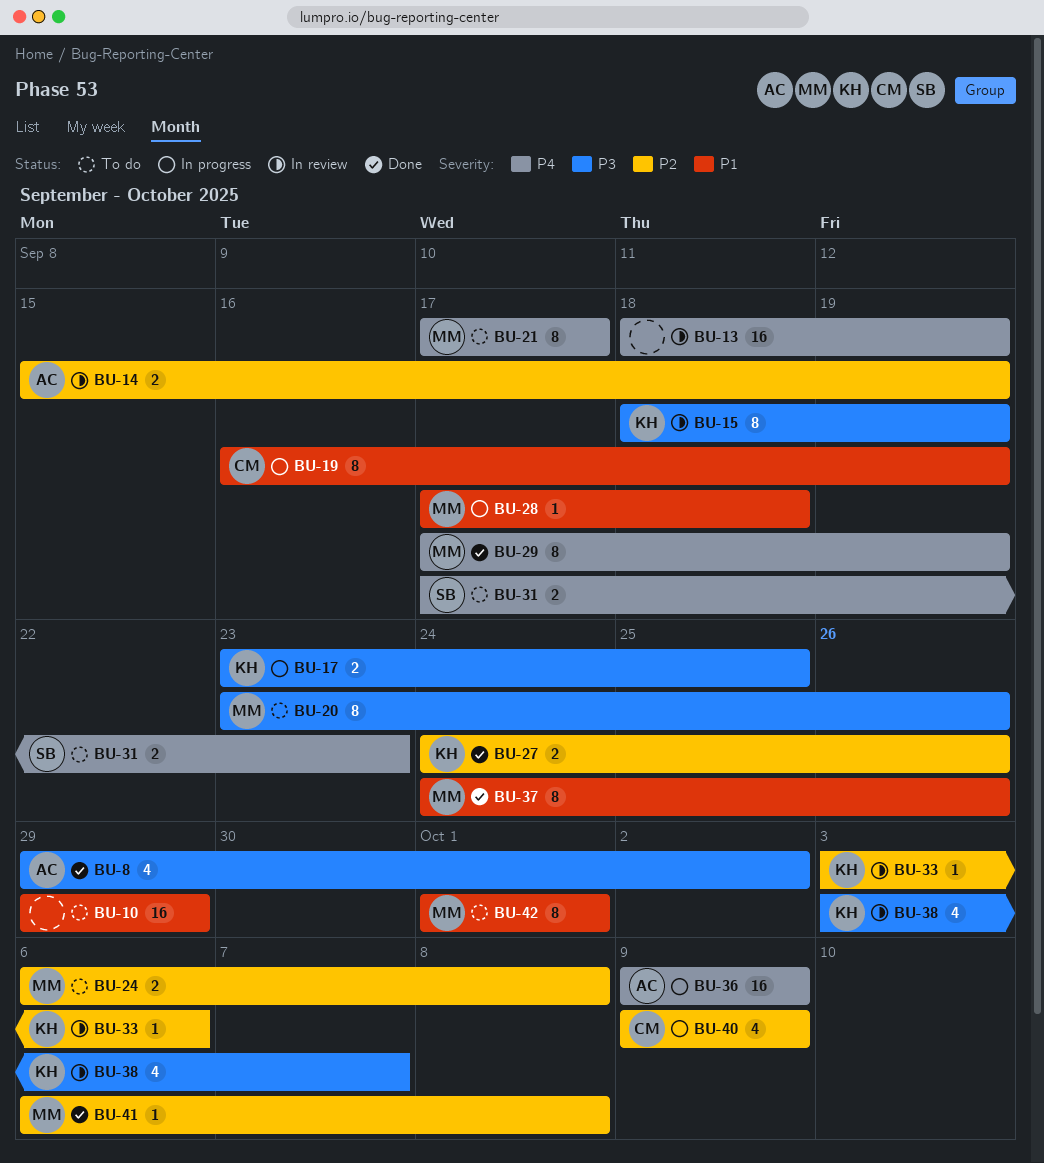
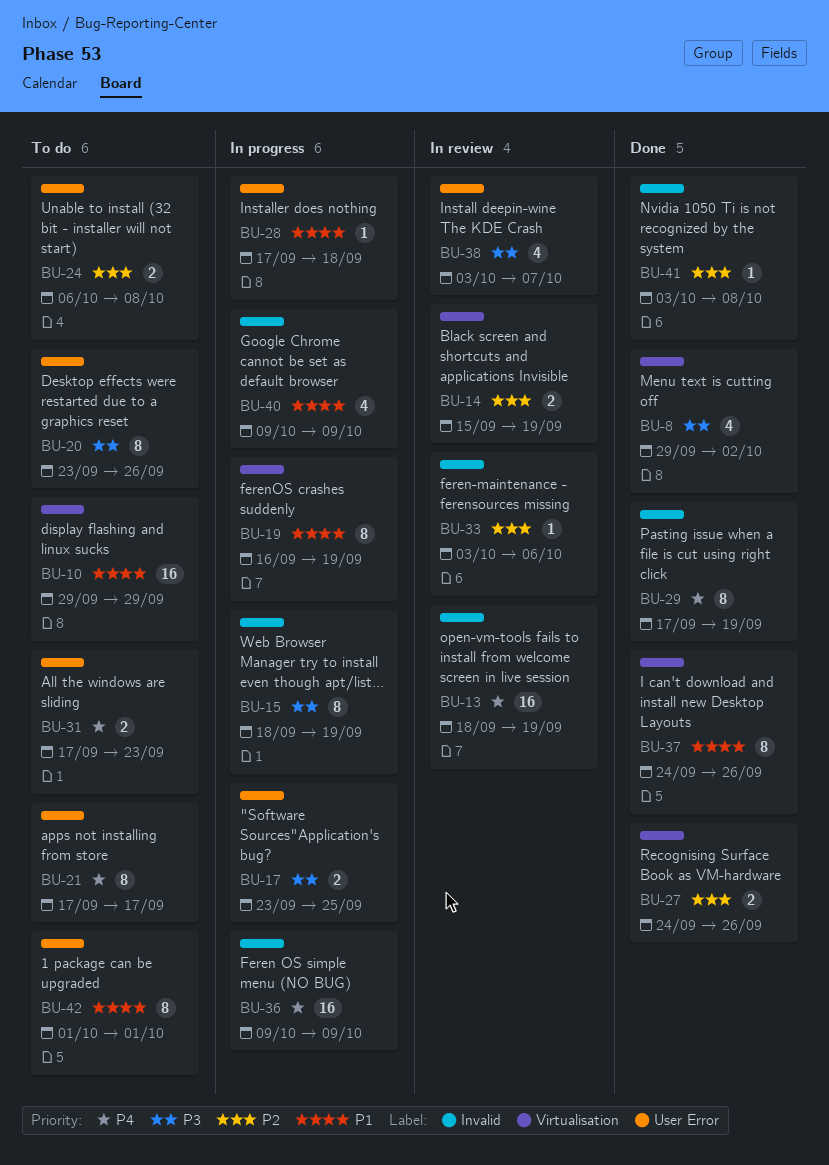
BU-15, status: In review -> In progress
BU-40, priority: P2 -> P1
BU-41, start: Oct 6 -> Oct 3

